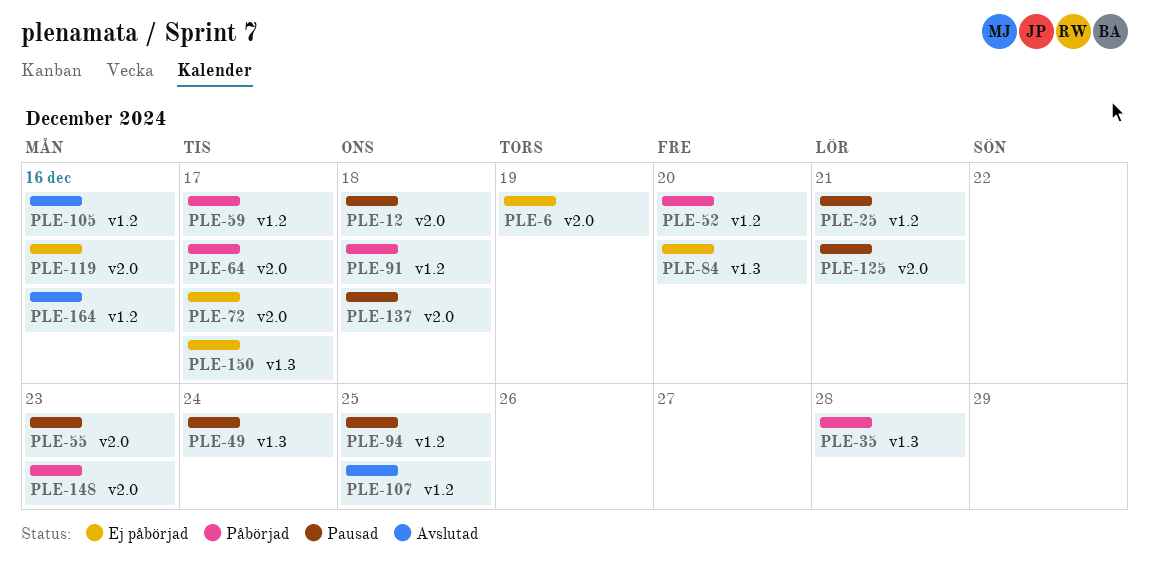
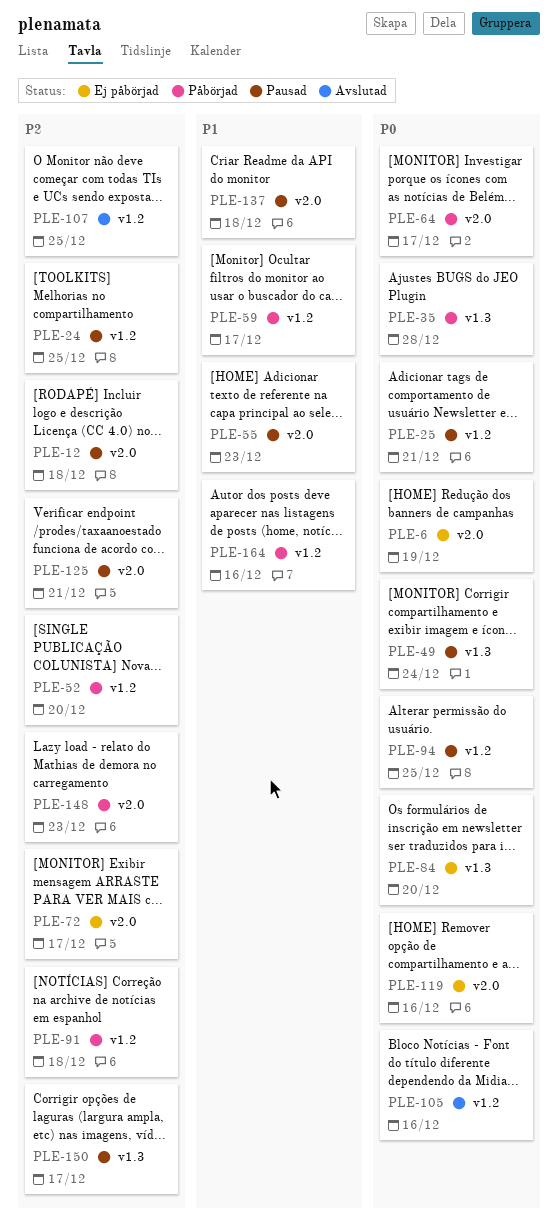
PLE-24: none -> present
PLE-150, status: Ej påbörjad -> Pausad
PLE-164, status: Avslutad -> Påbörjad

